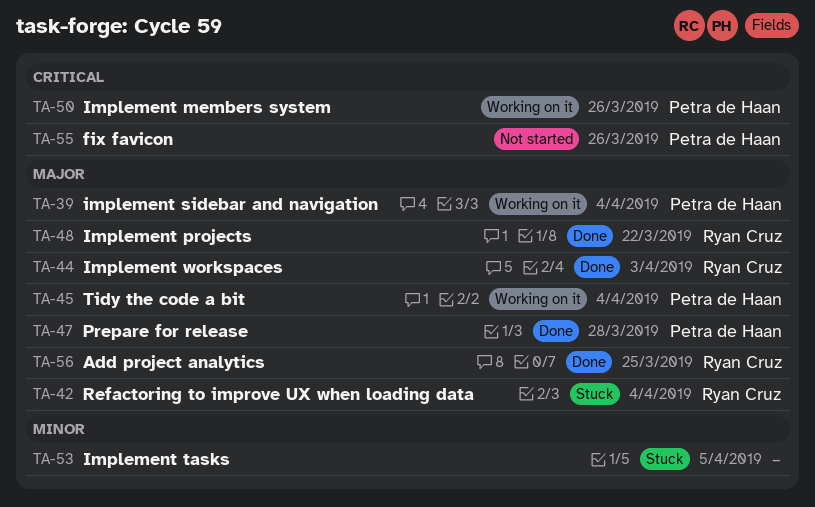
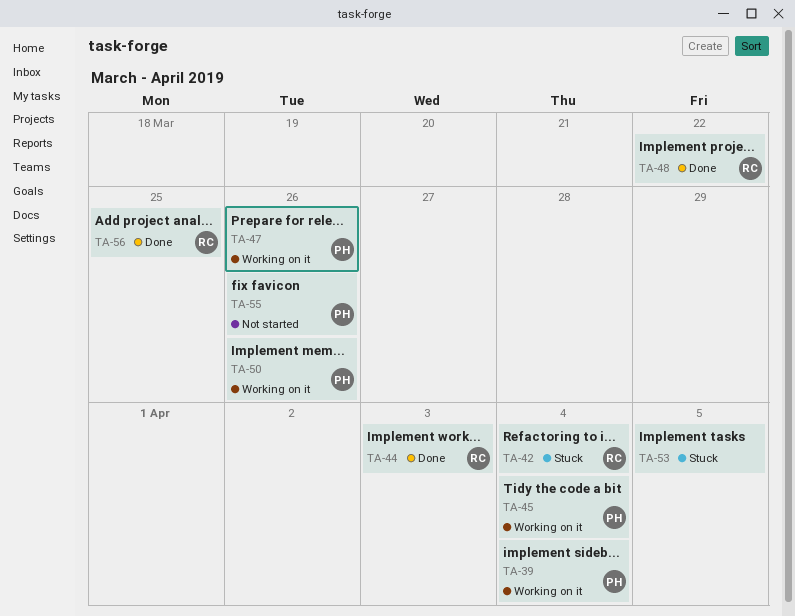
TA-47, status: Done -> Working on it
TA-47, due: Mar 28 -> Mar 26

